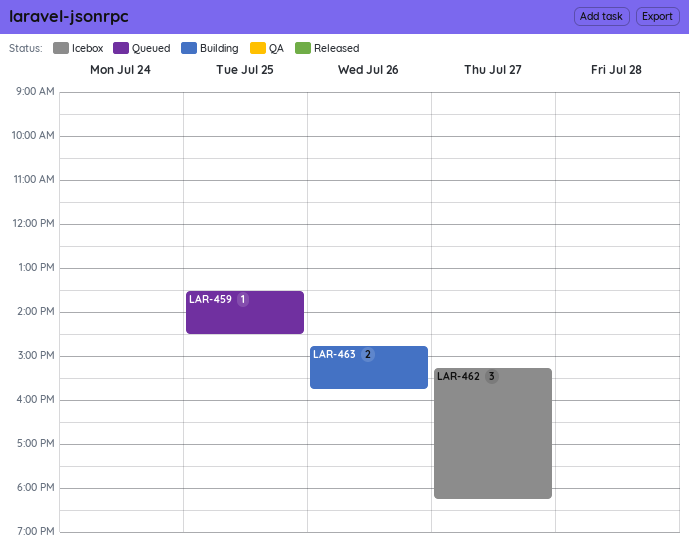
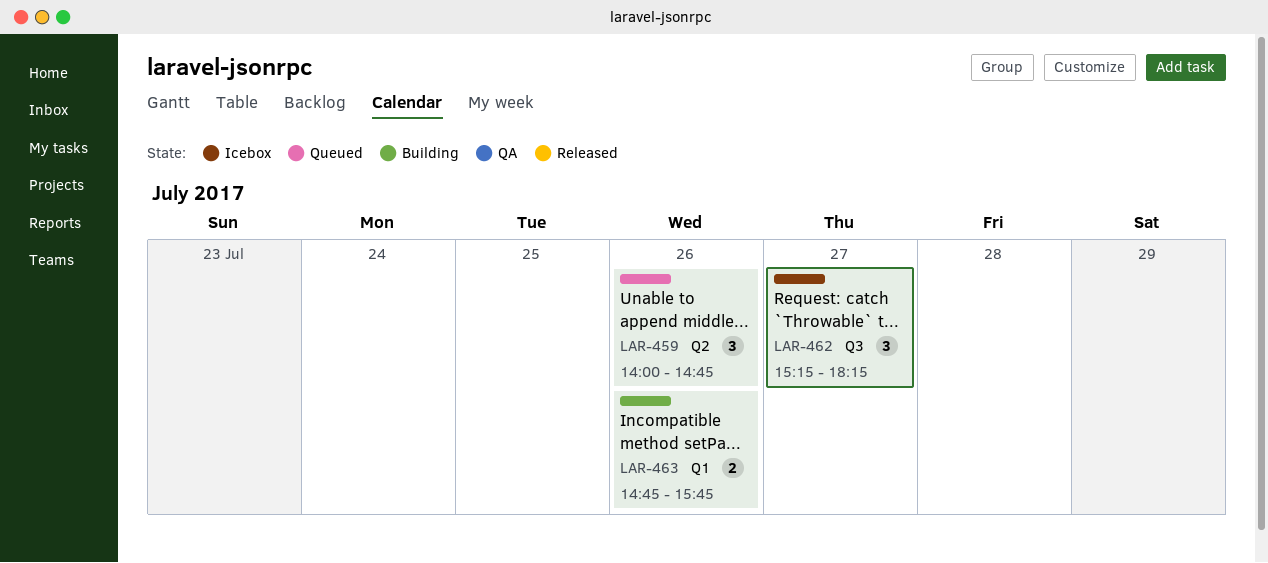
LAR-459, estimate: 1 -> 3
LAR-459, day: Jul 25 -> Jul 26
LAR-459, begins: 13:30 -> 14:00
LAR-459, ends: 14:30 -> 14:45

